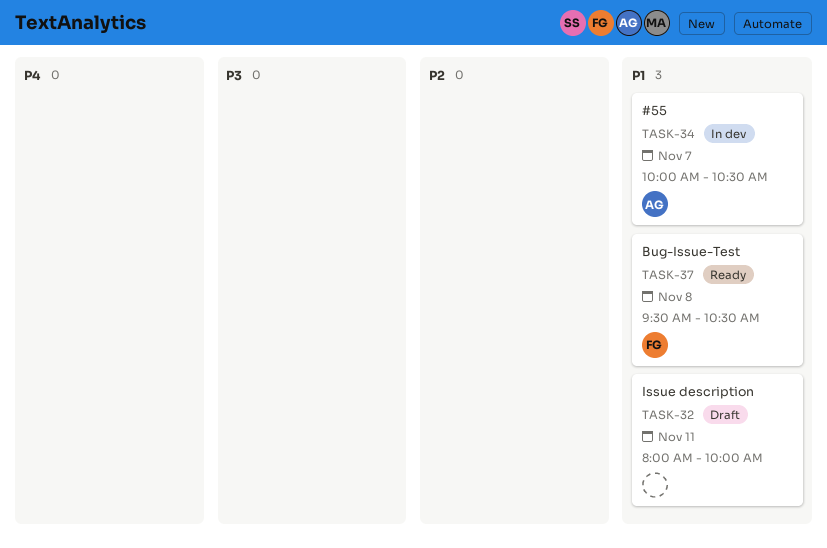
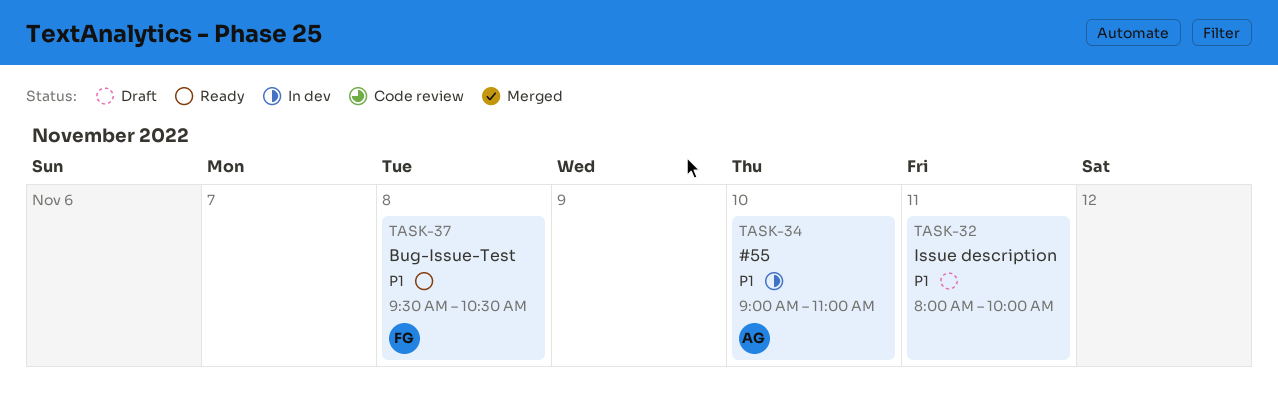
TASK-34, day: Nov 7 -> Nov 10
TASK-34, begins: 10:00 -> 09:00
TASK-34, ends: 10:30 -> 11:00

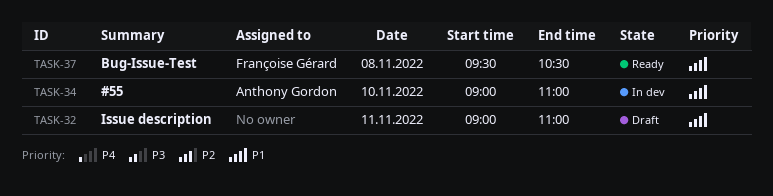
TASK-32, begins: 08:00 -> 09:00
TASK-32, ends: 10:00 -> 11:00

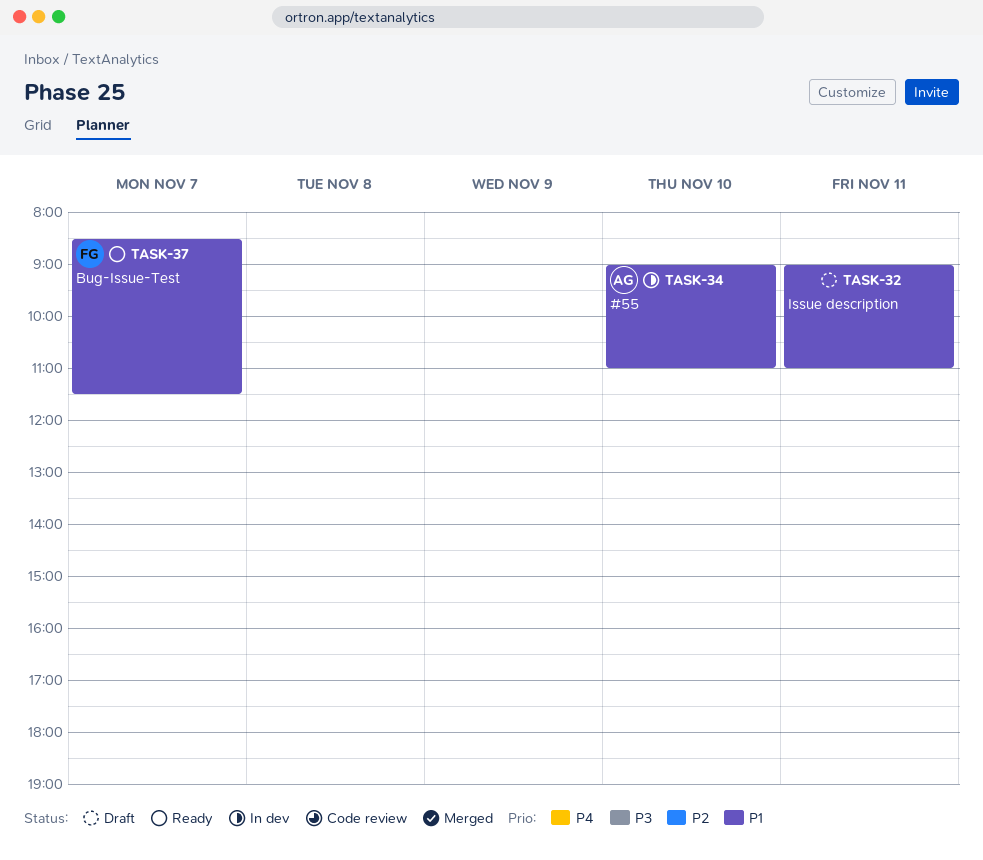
TASK-37, day: Nov 8 -> Nov 7
TASK-37, begins: 09:30 -> 08:30
TASK-37, ends: 10:30 -> 11:30

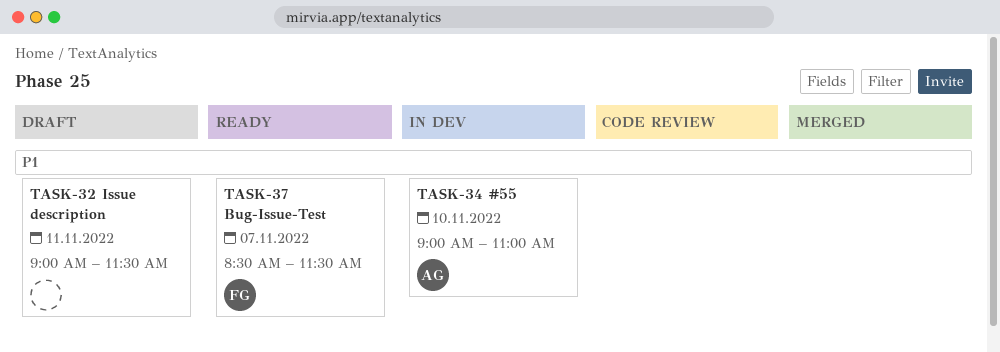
TASK-32, ends: 11:00 -> 11:30

